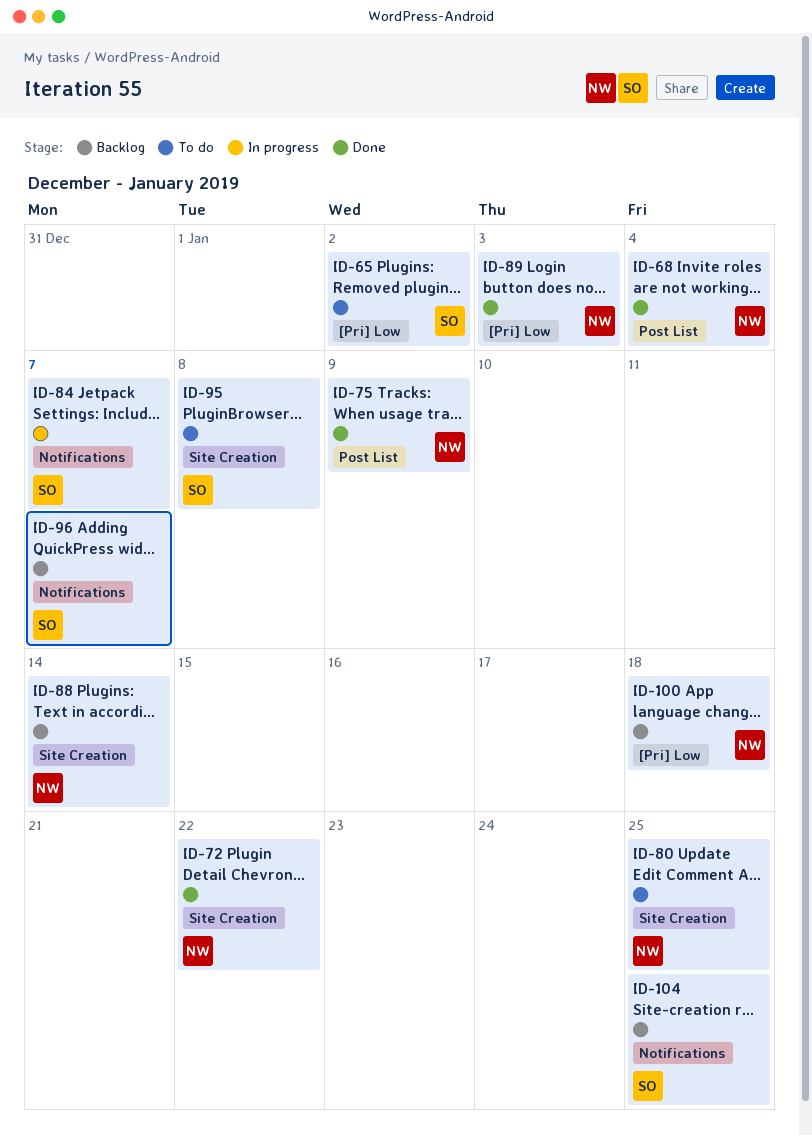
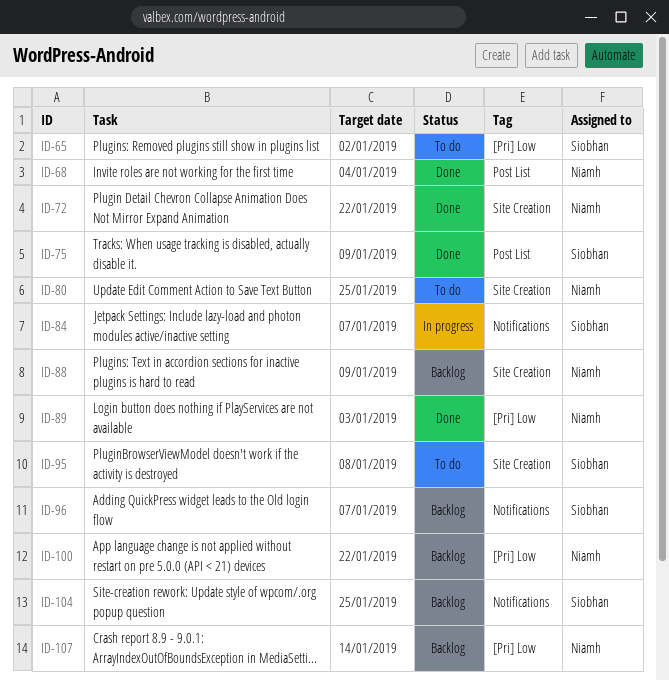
ID-75, owner: Niamh -> Siobhan
ID-88, due: Jan 14 -> Jan 9
ID-100, due: Jan 18 -> Jan 22
ID-107: none -> present

